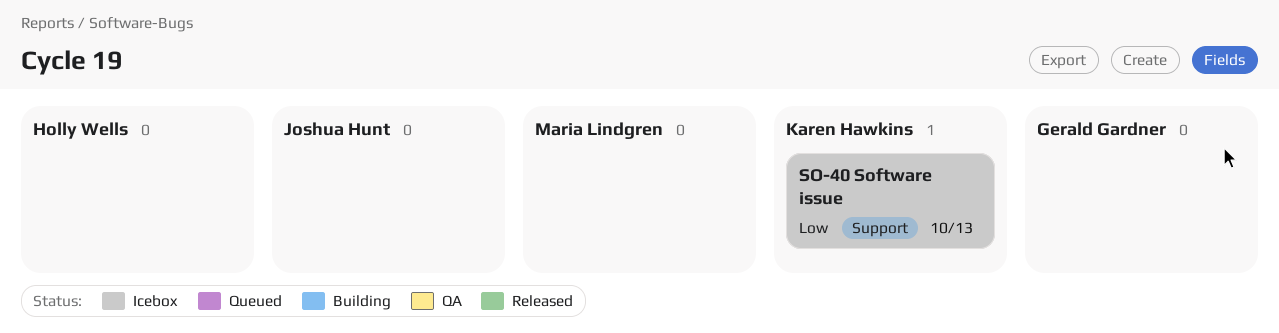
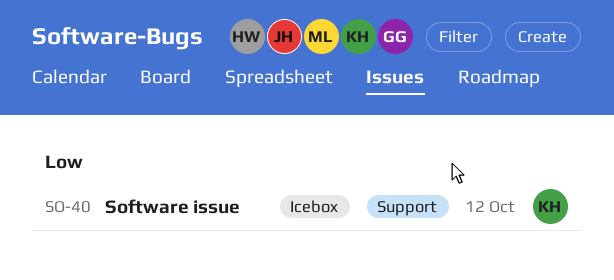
SO-40, due: Oct 13 -> Oct 12

